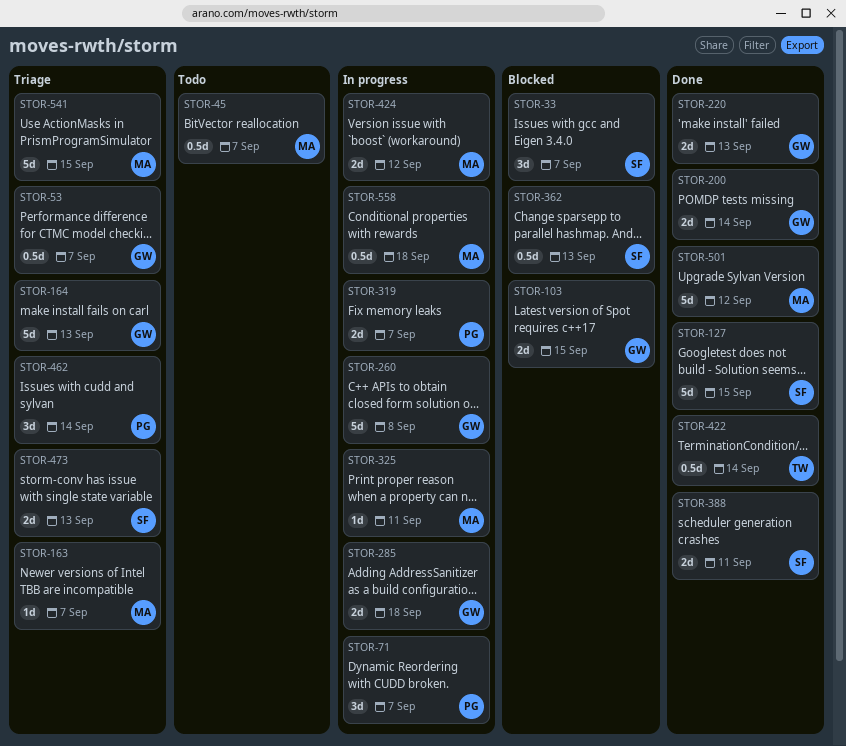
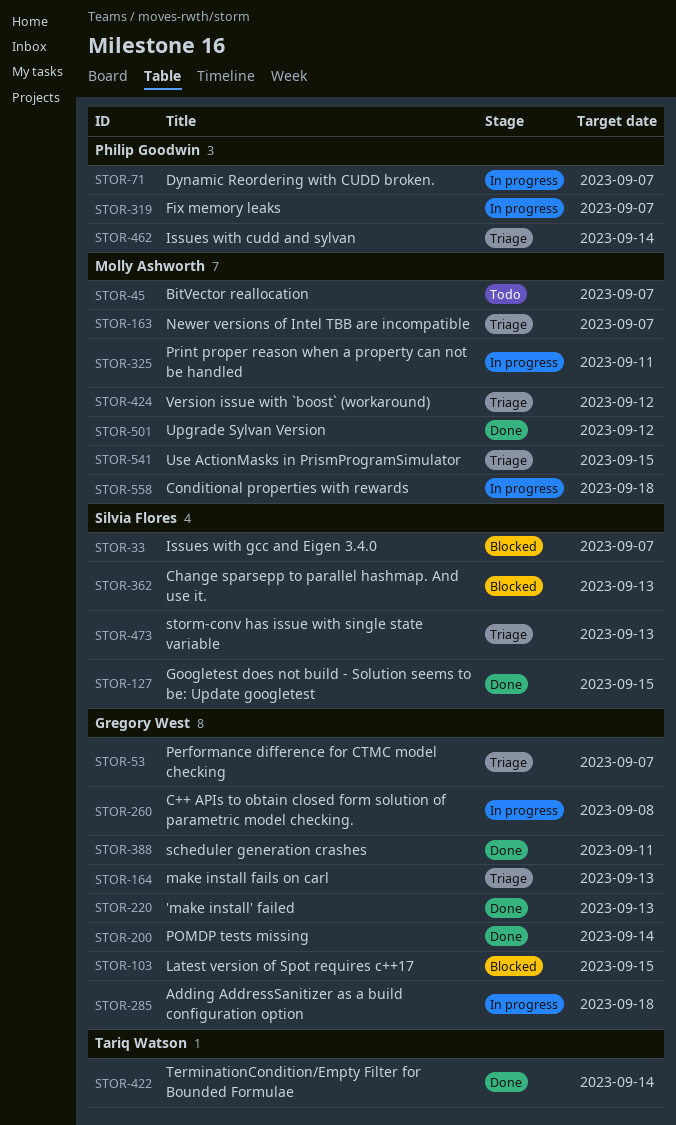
STOR-388, owner: Silvia Flores -> Gregory West
STOR-424, status: In progress -> Triage

